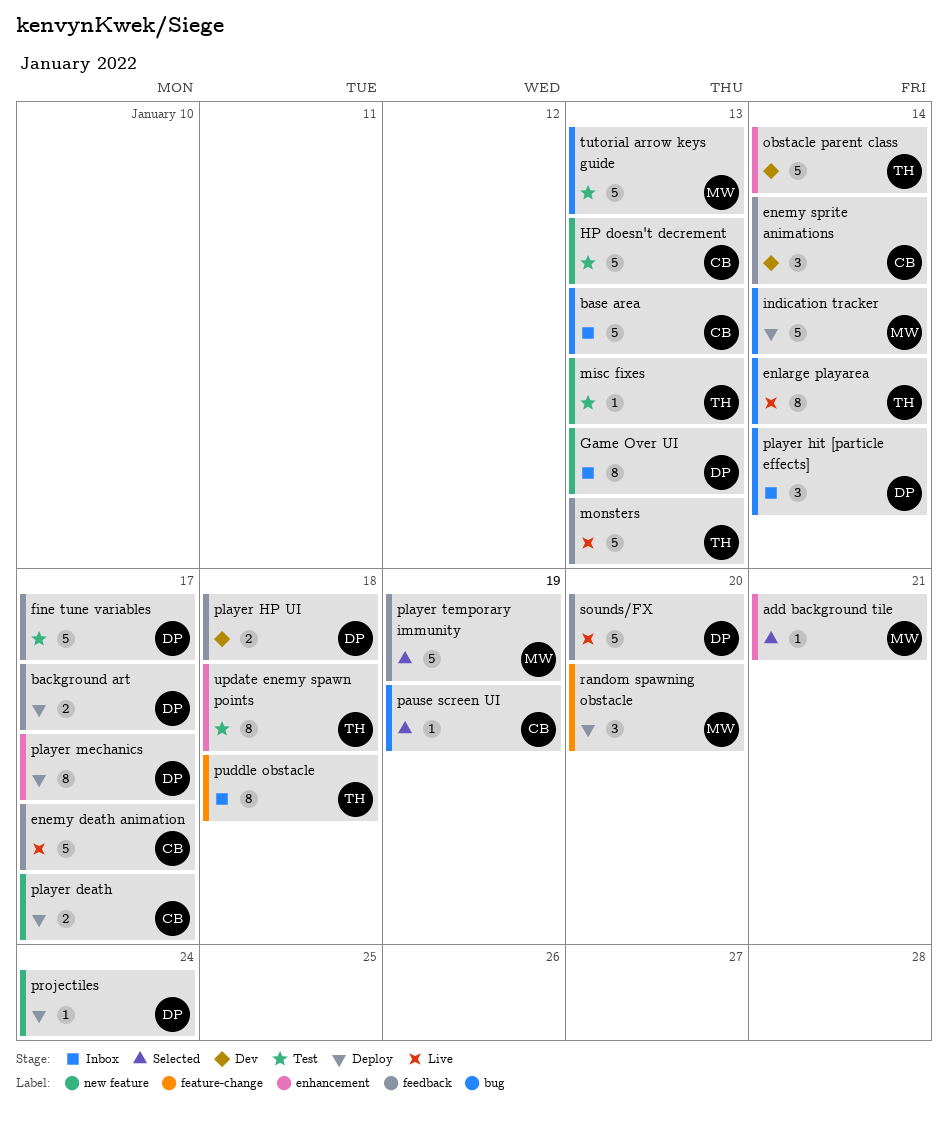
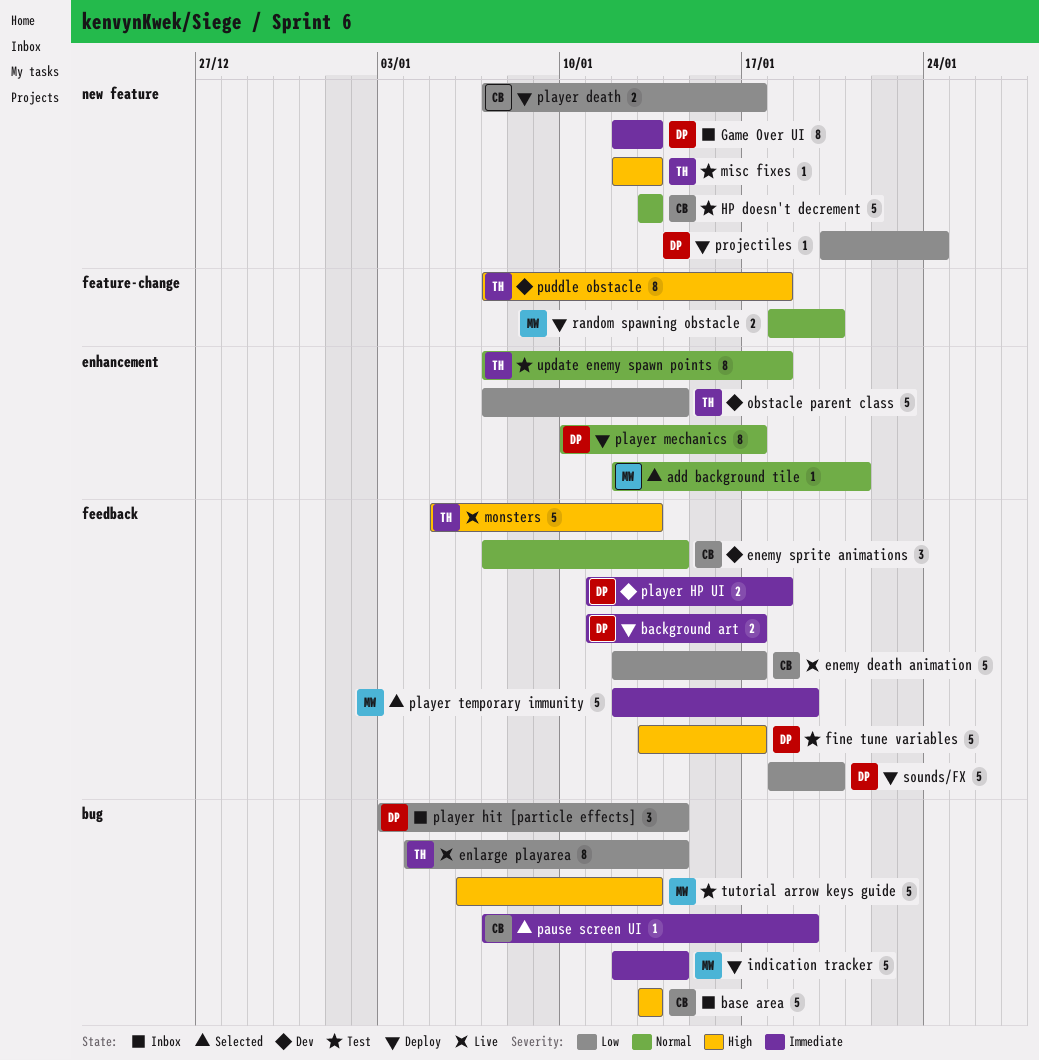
puddle obstacle, status: Inbox -> Dev
random spawning obstacle, estimate: 3 -> 2
sounds/FX, status: Live -> Deploy

